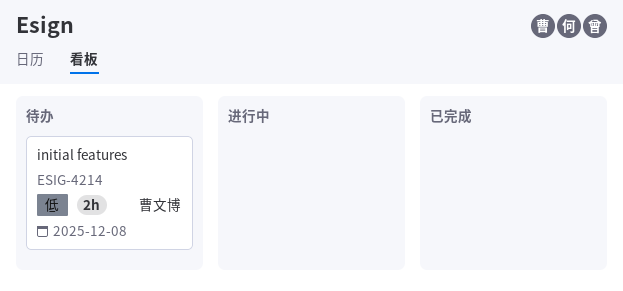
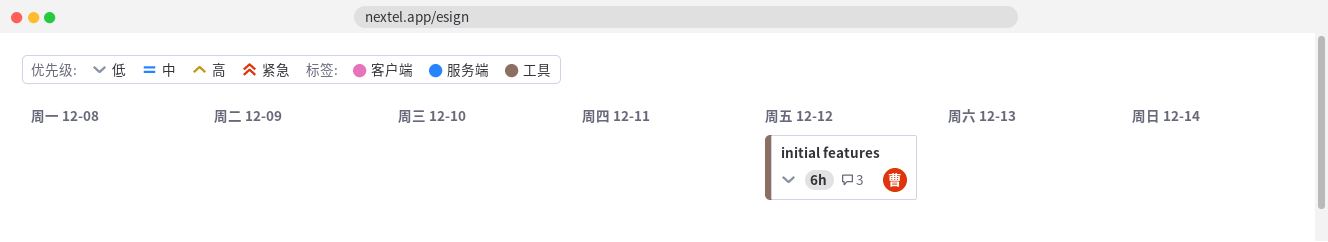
initial features, estimate: 2h -> 6h
initial features, due: Dec 8 -> Dec 12

